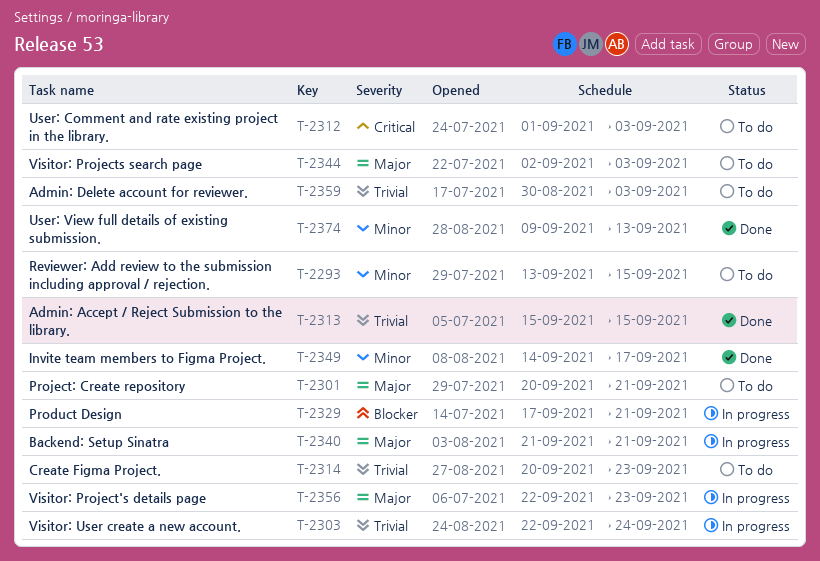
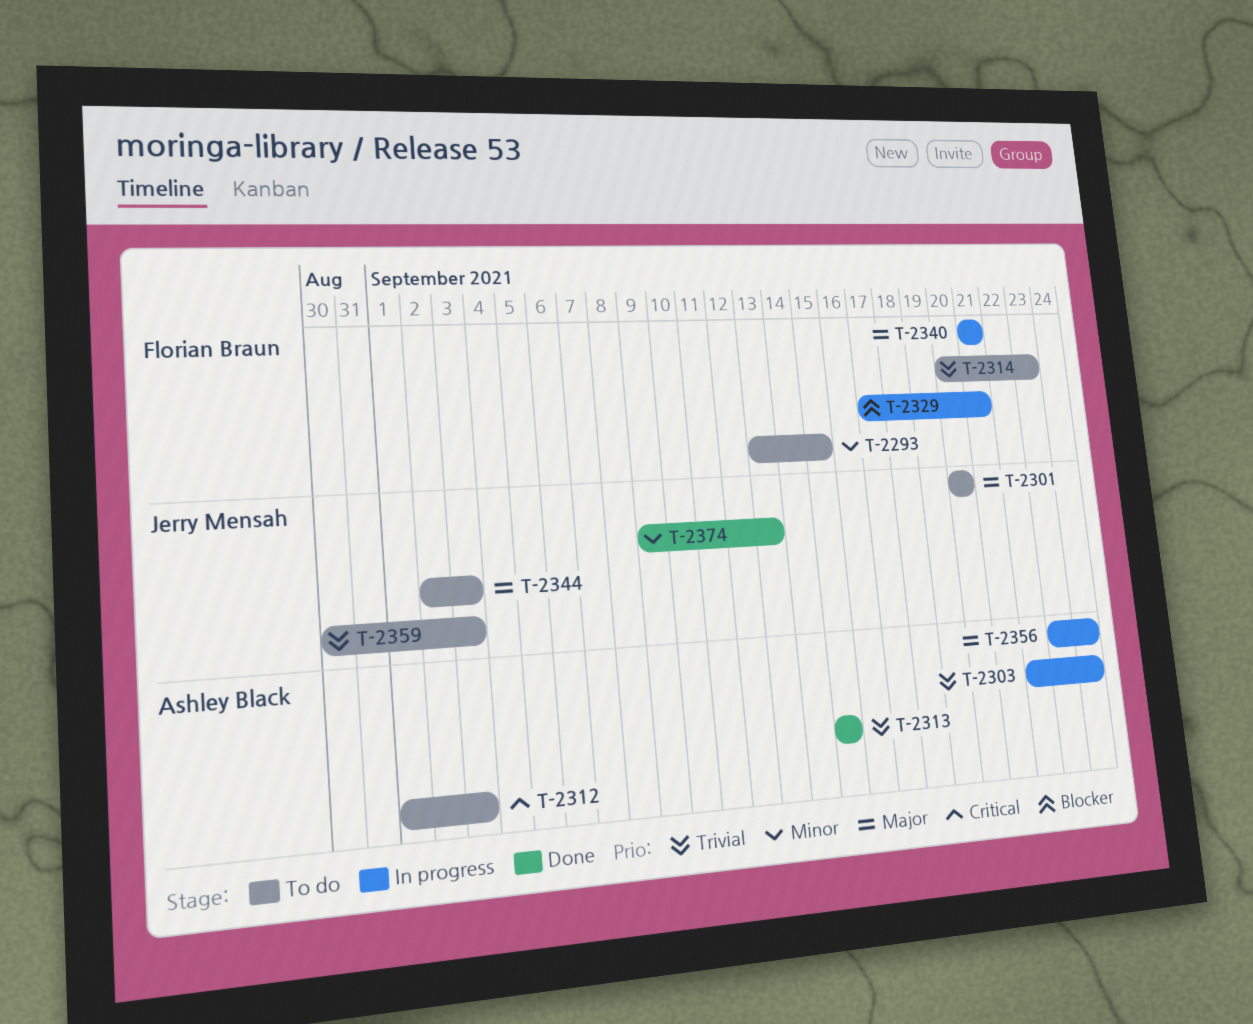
T-2301, due: Sep 21 -> Sep 20
T-2349: present -> none
T-2356, start: Sep 22 -> Sep 23
T-2356, due: Sep 23 -> Sep 24

